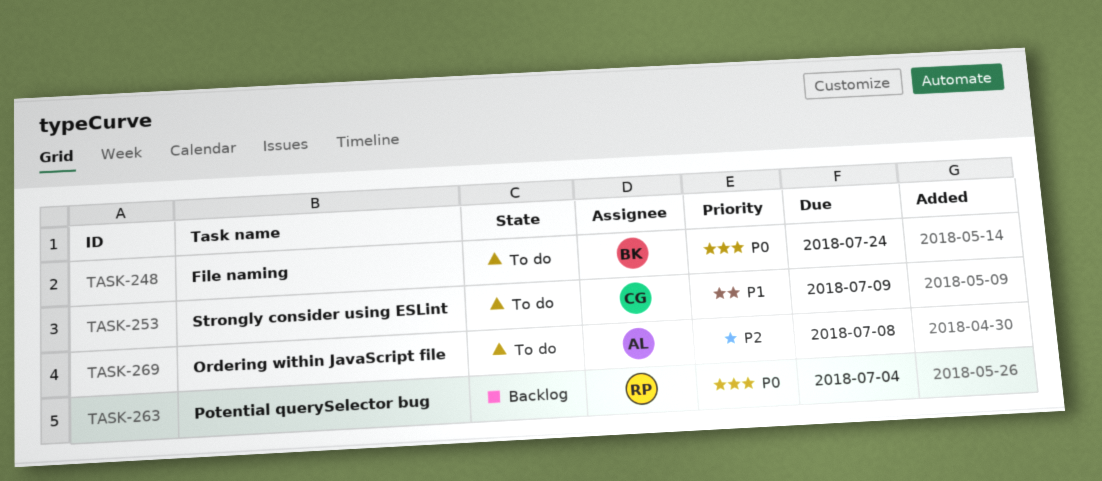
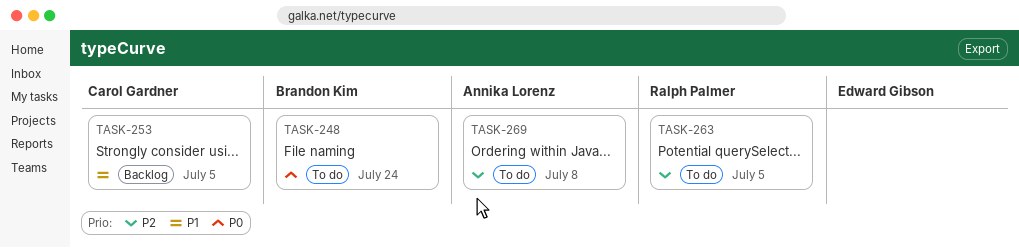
TASK-253, status: To do -> Backlog
TASK-253, due: Jul 9 -> Jul 5
TASK-263, status: Backlog -> To do
TASK-263, priority: P0 -> P2
TASK-263, due: Jul 4 -> Jul 5

